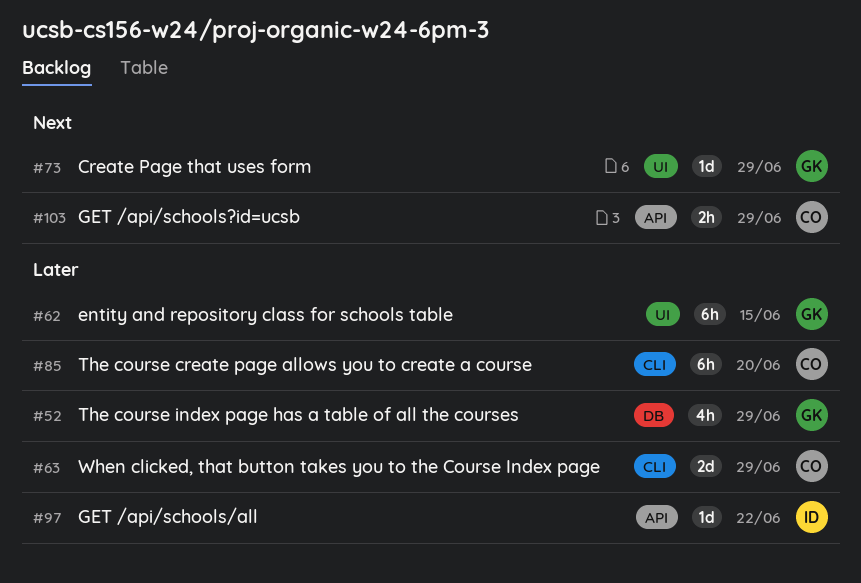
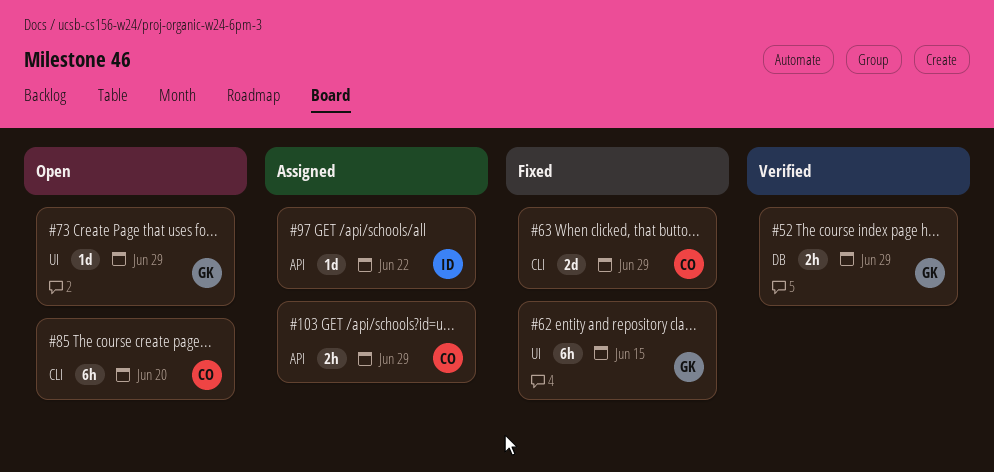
#52, estimate: 4h -> 2h

